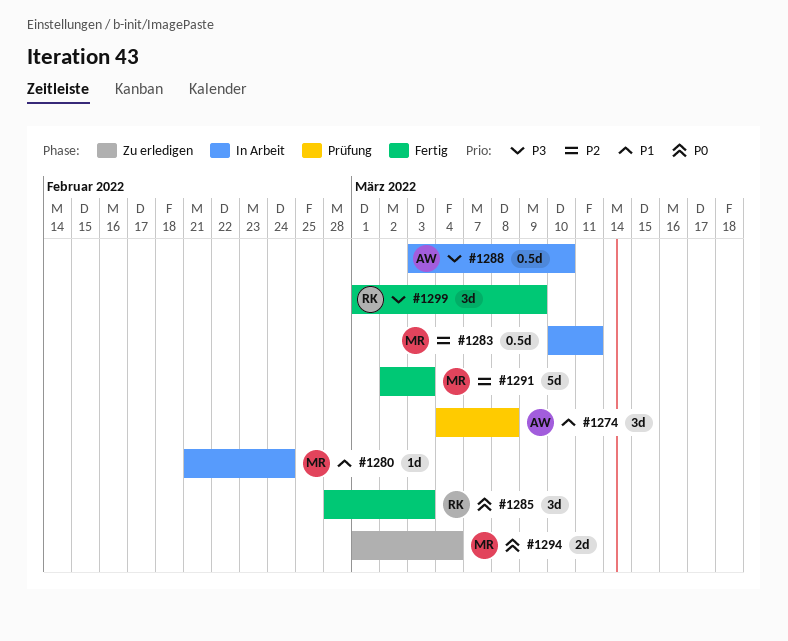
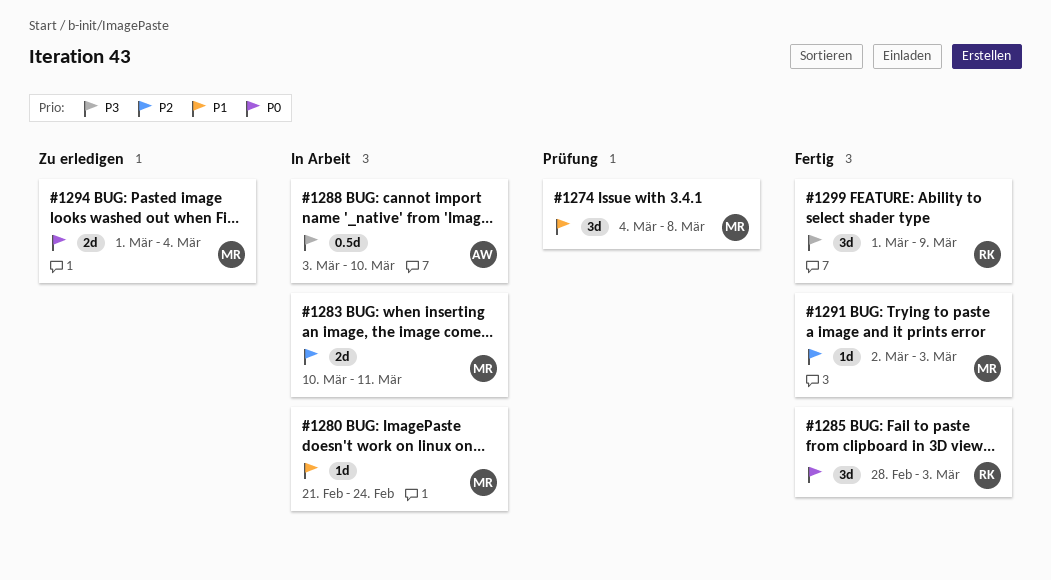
#1274, owner: AW -> MR
#1283, estimate: 0.5d -> 2d
#1291, estimate: 5d -> 1d

